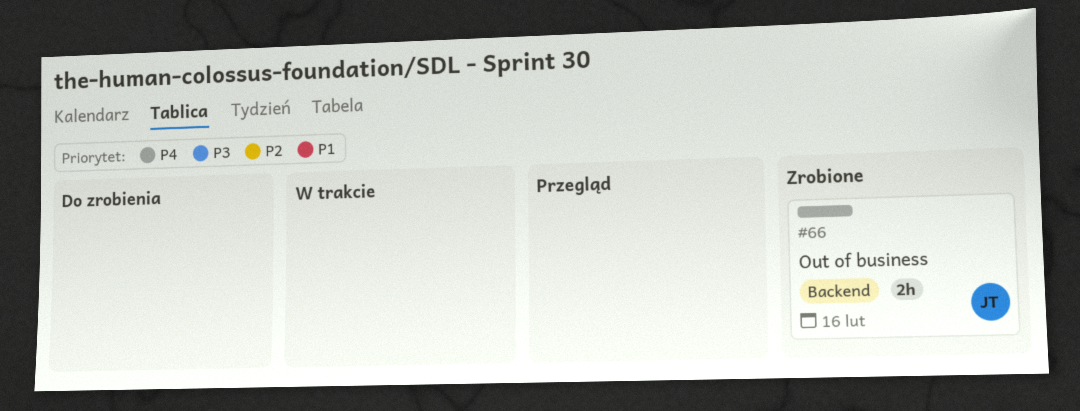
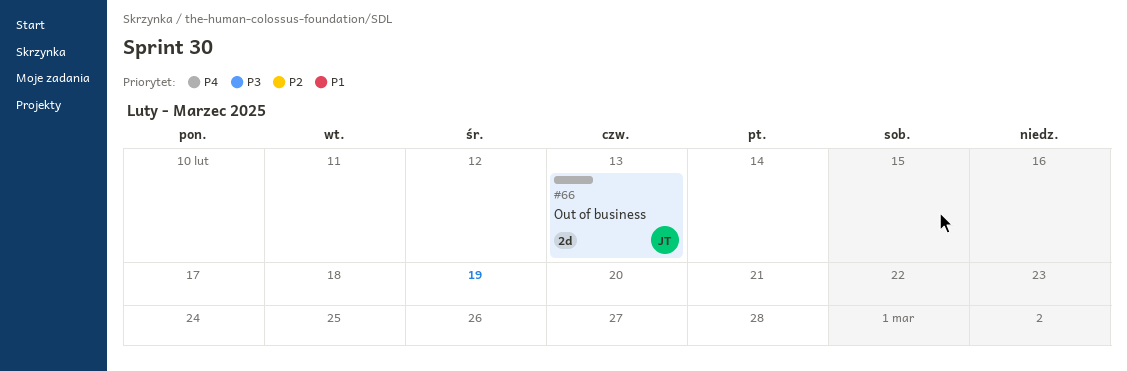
#66, estimate: 2h -> 2d
#66, due: Feb 16 -> Feb 13

